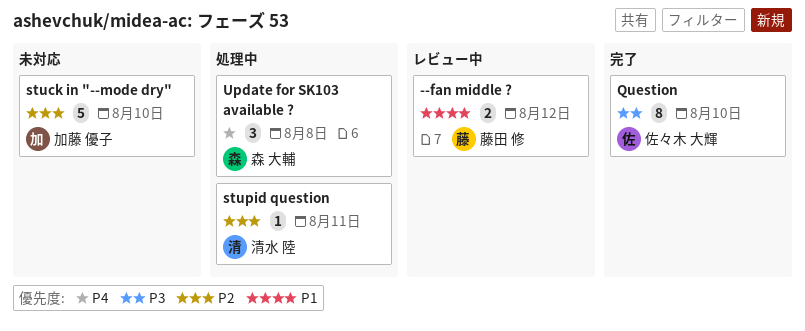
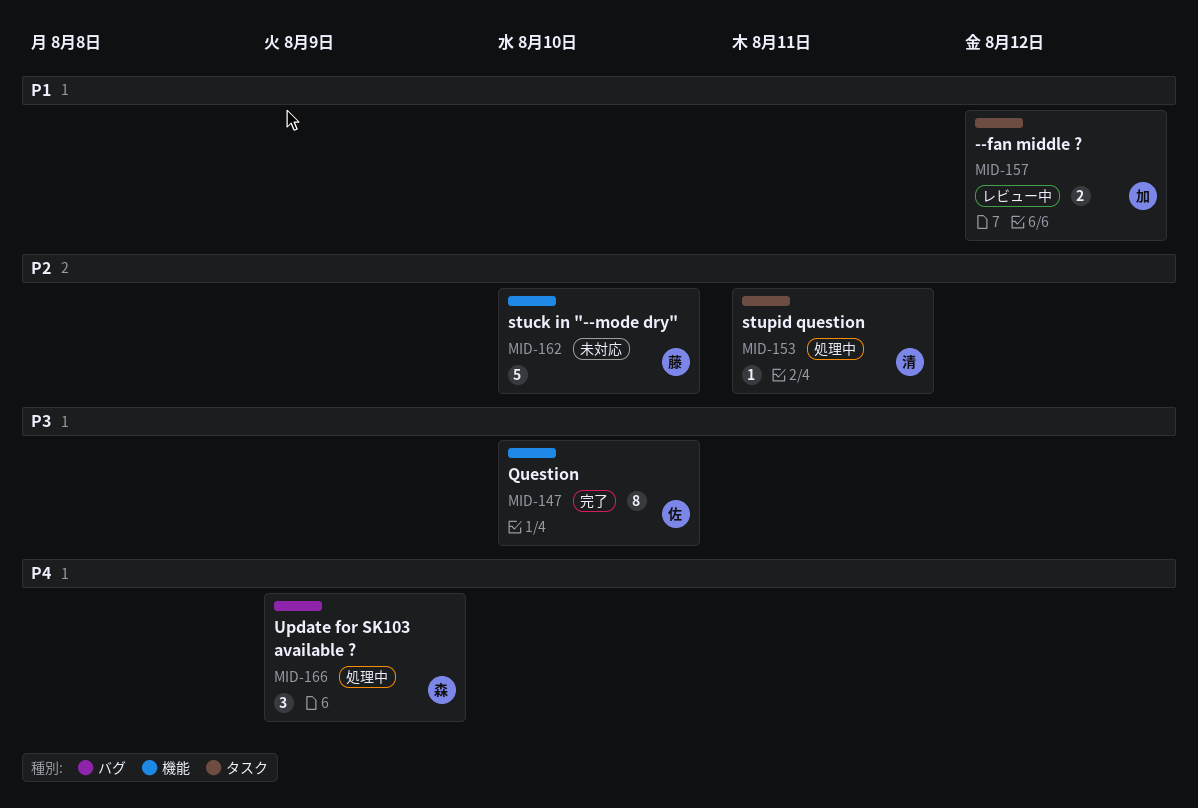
--fan middle ?, owner: 藤田 修 -> 加藤 優子
stuck in "--mode dry", owner: 加藤 優子 -> 藤田 修
Update for SK103 available ?, due: Aug 8 -> Aug 9

